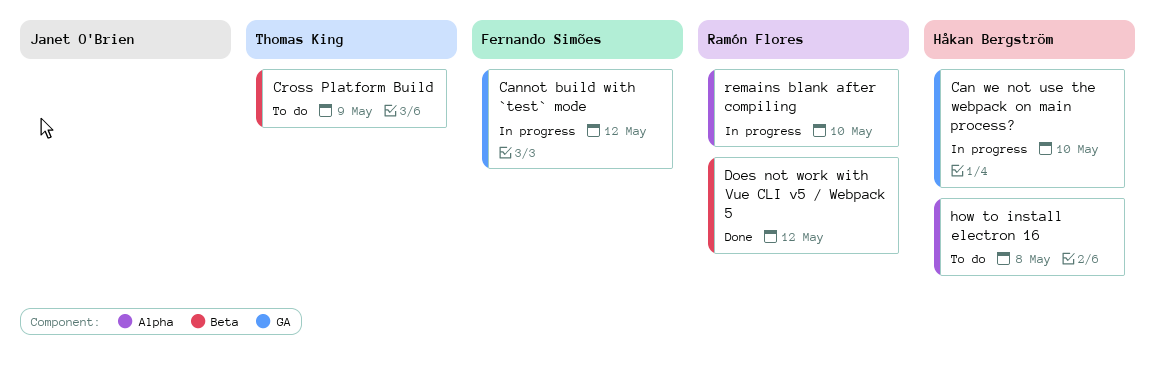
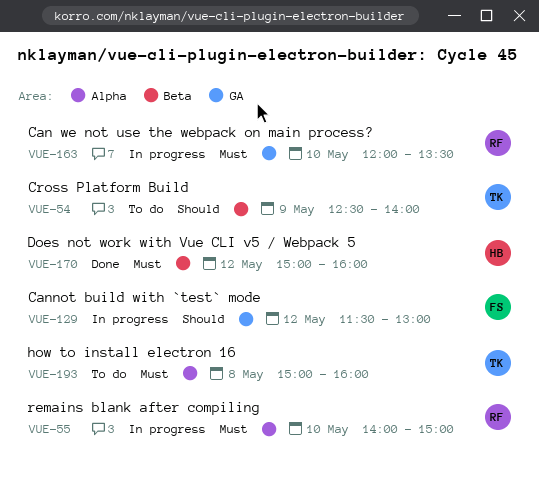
Can we not use the webpack on main process?, owner: Håkan Bergström -> Ramón Flores
Does not work with Vue CLI v5 / Webpack 5, owner: Ramón Flores -> Håkan Bergström
how to install electron 16, owner: Håkan Bergström -> Thomas King

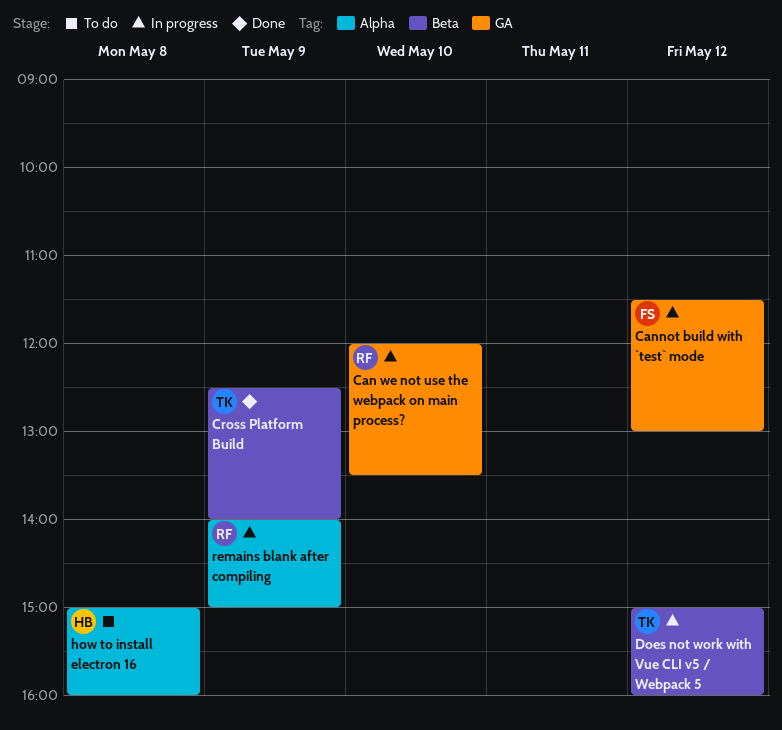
Cross Platform Build, status: To do -> Done
Does not work with Vue CLI v5 / Webpack 5, status: Done -> In progress
Does not work with Vue CLI v5 / Webpack 5, owner: HB -> TK
how to install electron 16, owner: TK -> HB
remains blank after compiling, day: May 10 -> May 9

